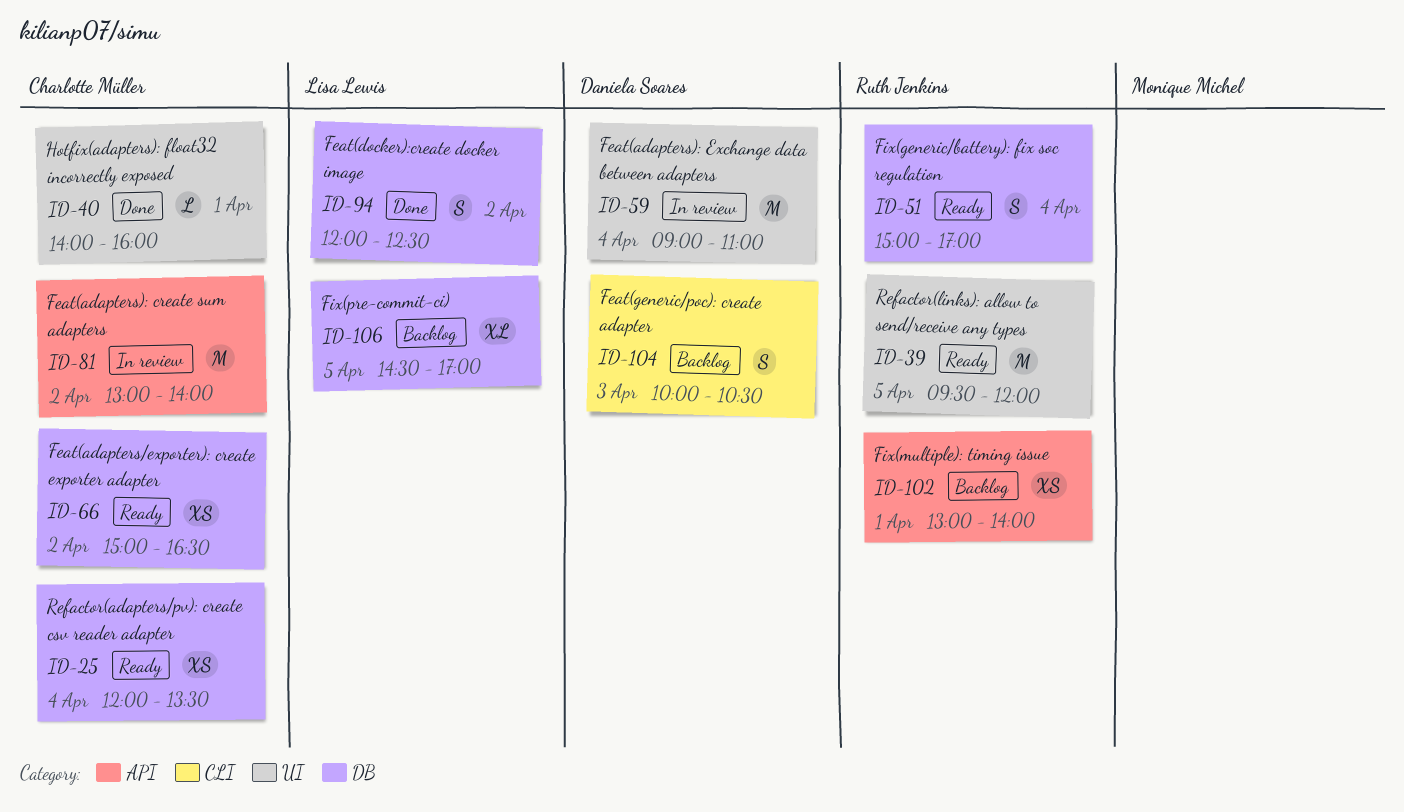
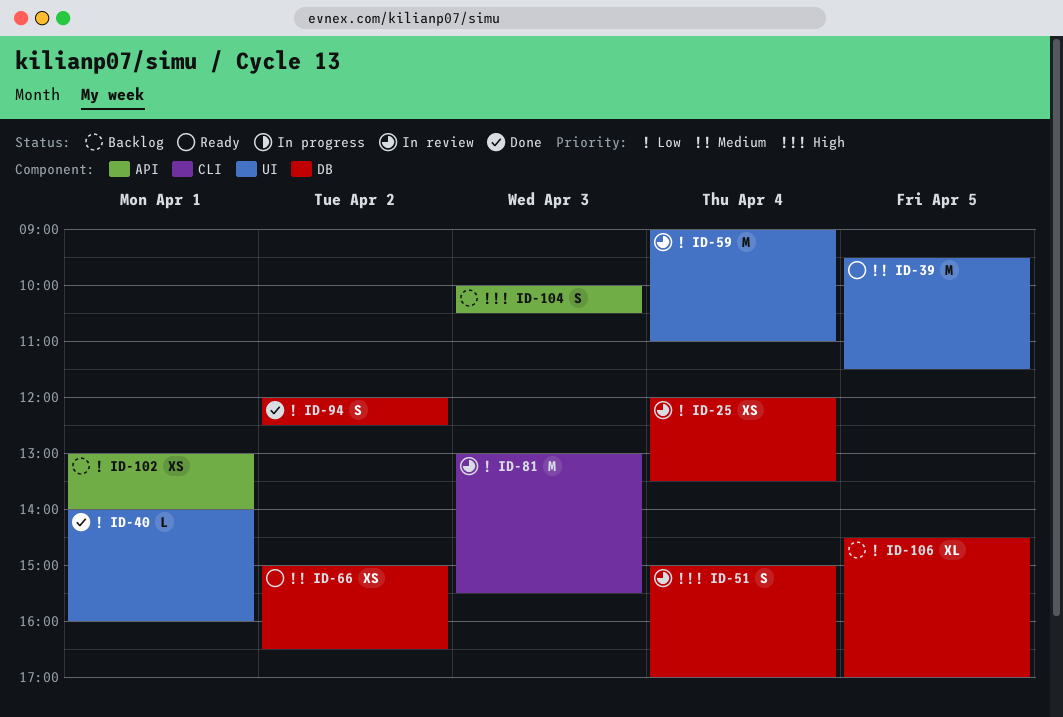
ID-25, status: Ready -> In review
ID-39, ends: 12:00 -> 11:30
ID-51, status: Ready -> In review
ID-81, label: API -> CLI
ID-81, day: Apr 2 -> Apr 3
ID-81, ends: 14:00 -> 15:30
ID-104, label: CLI -> API

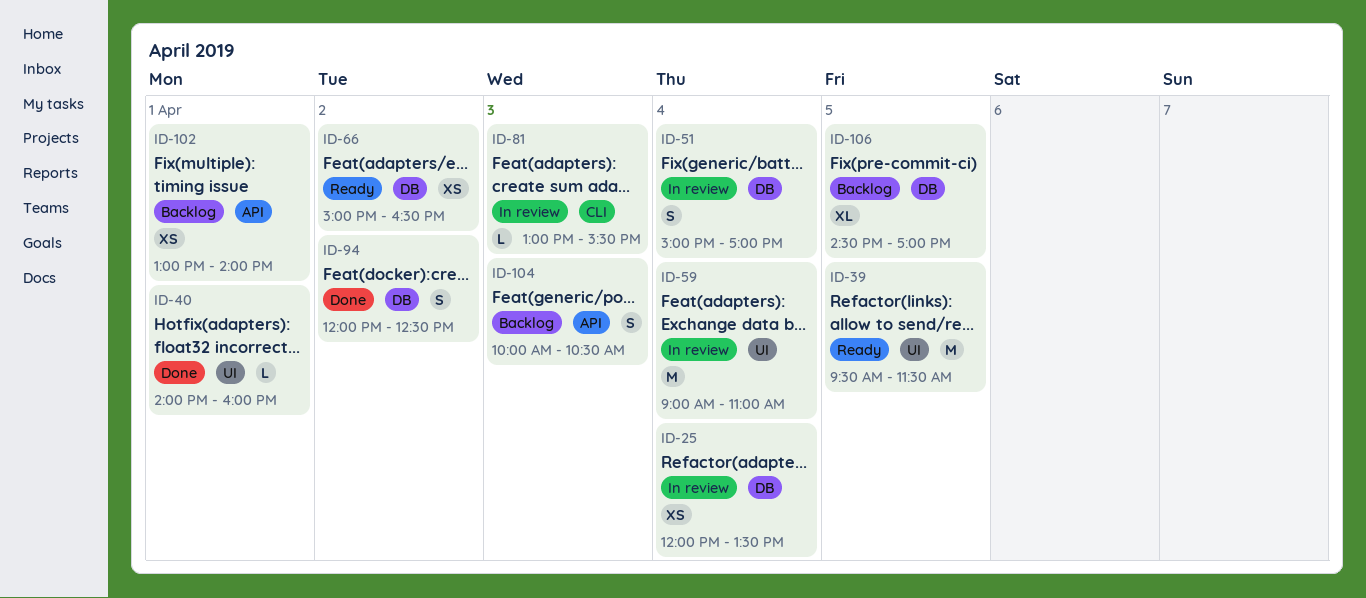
ID-81, estimate: M -> L

